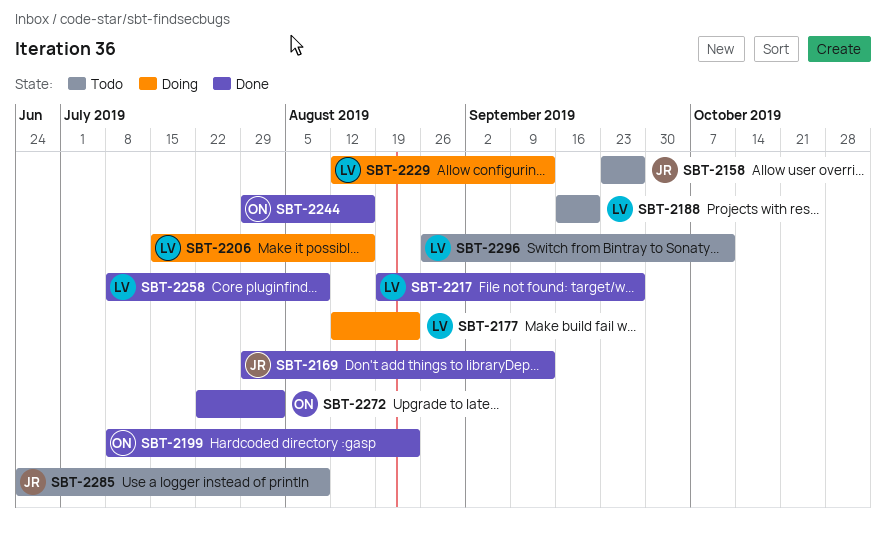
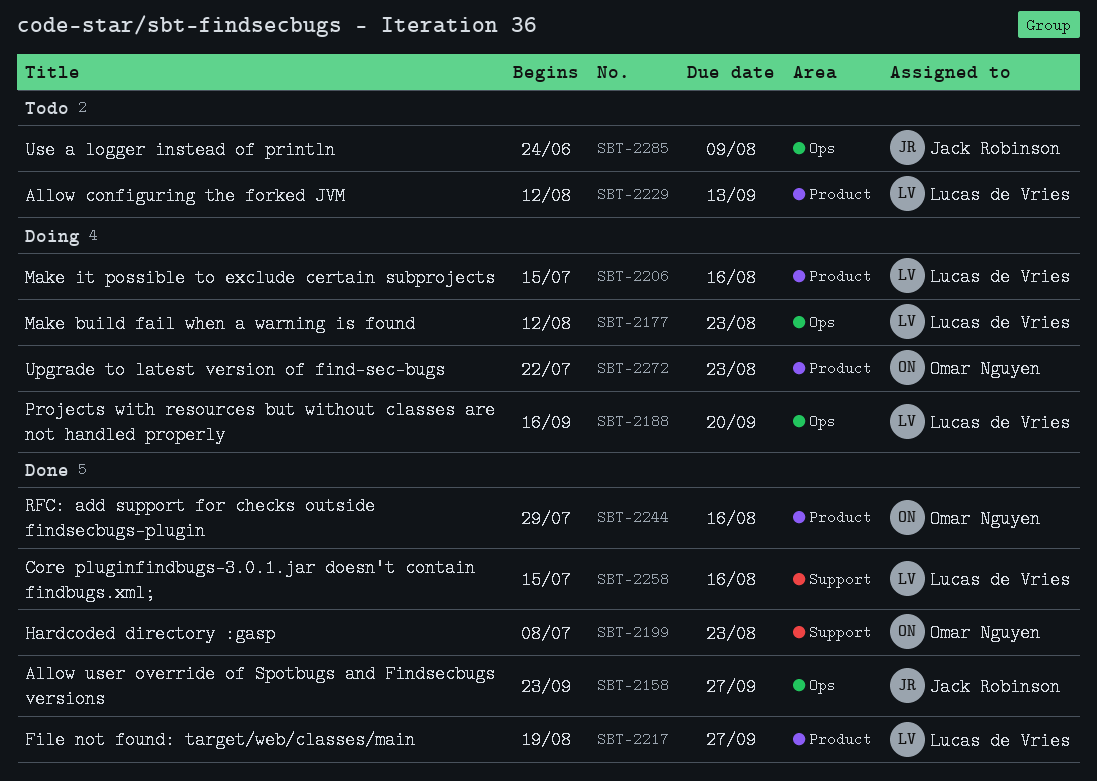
SBT-2158, status: Todo -> Done
SBT-2169: present -> none
SBT-2188, status: Todo -> Doing
SBT-2229, status: Doing -> Todo
SBT-2258, start: Jul 8 -> Jul 15
SBT-2258, due: Aug 9 -> Aug 16
SBT-2272, status: Done -> Doing
SBT-2272, due: Aug 2 -> Aug 23
SBT-2296: present -> none

